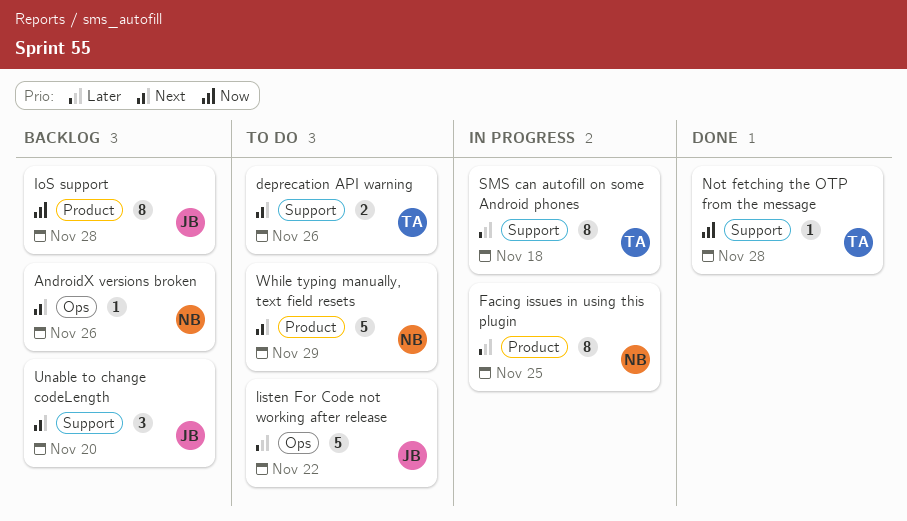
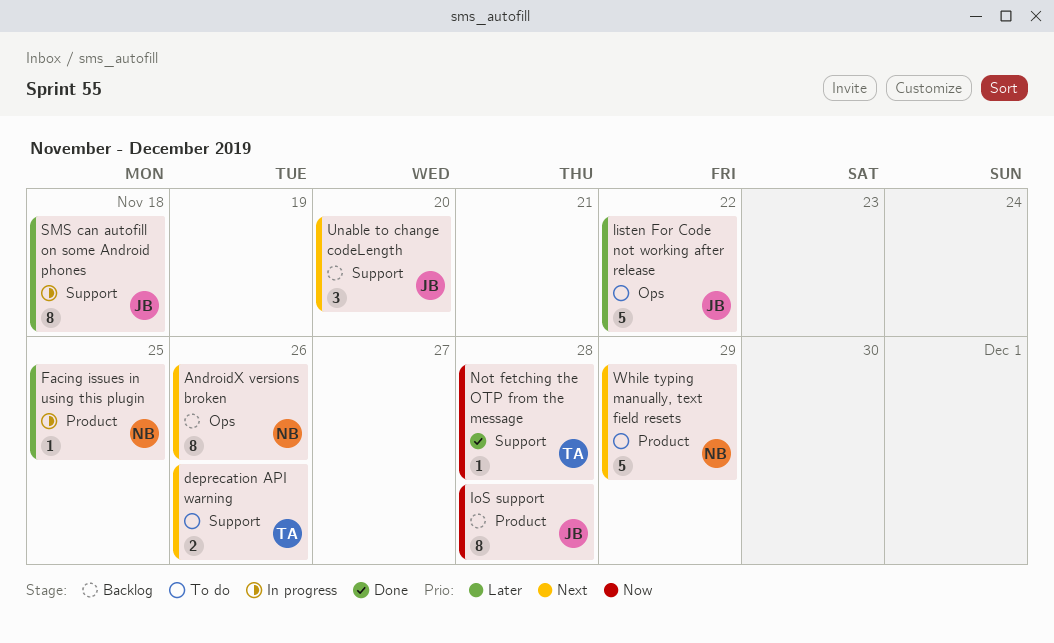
AndroidX versions broken, estimate: 1 -> 8
Facing issues in using this plugin, estimate: 8 -> 1
SMS can autofill on some Android phones, owner: TA -> JB

